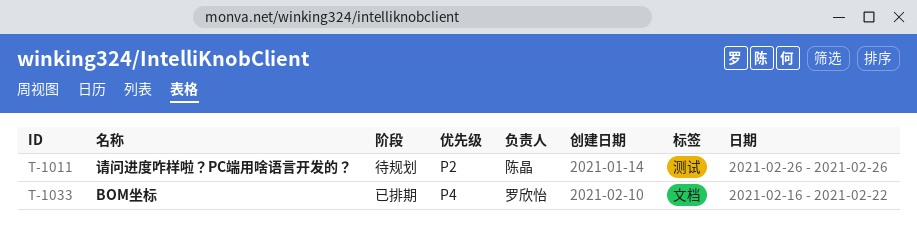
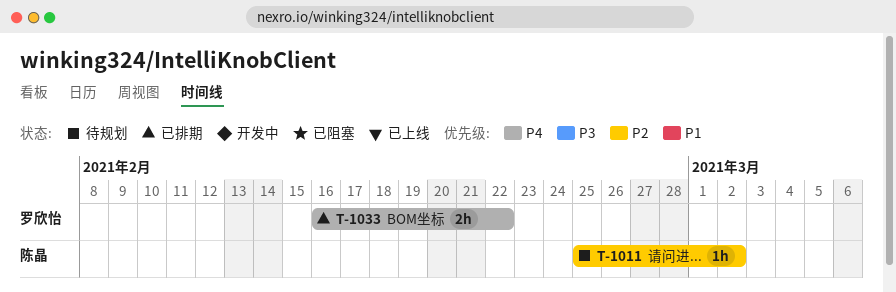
T-1011, start: Feb 26 -> Feb 25
T-1011, due: Feb 26 -> Mar 2

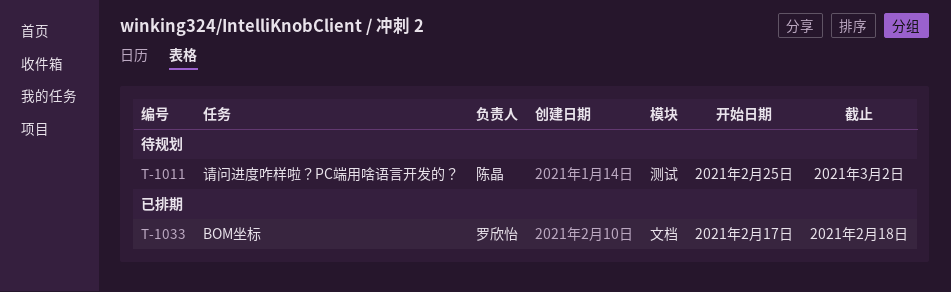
T-1033, start: Feb 16 -> Feb 17
T-1033, due: Feb 22 -> Feb 18

